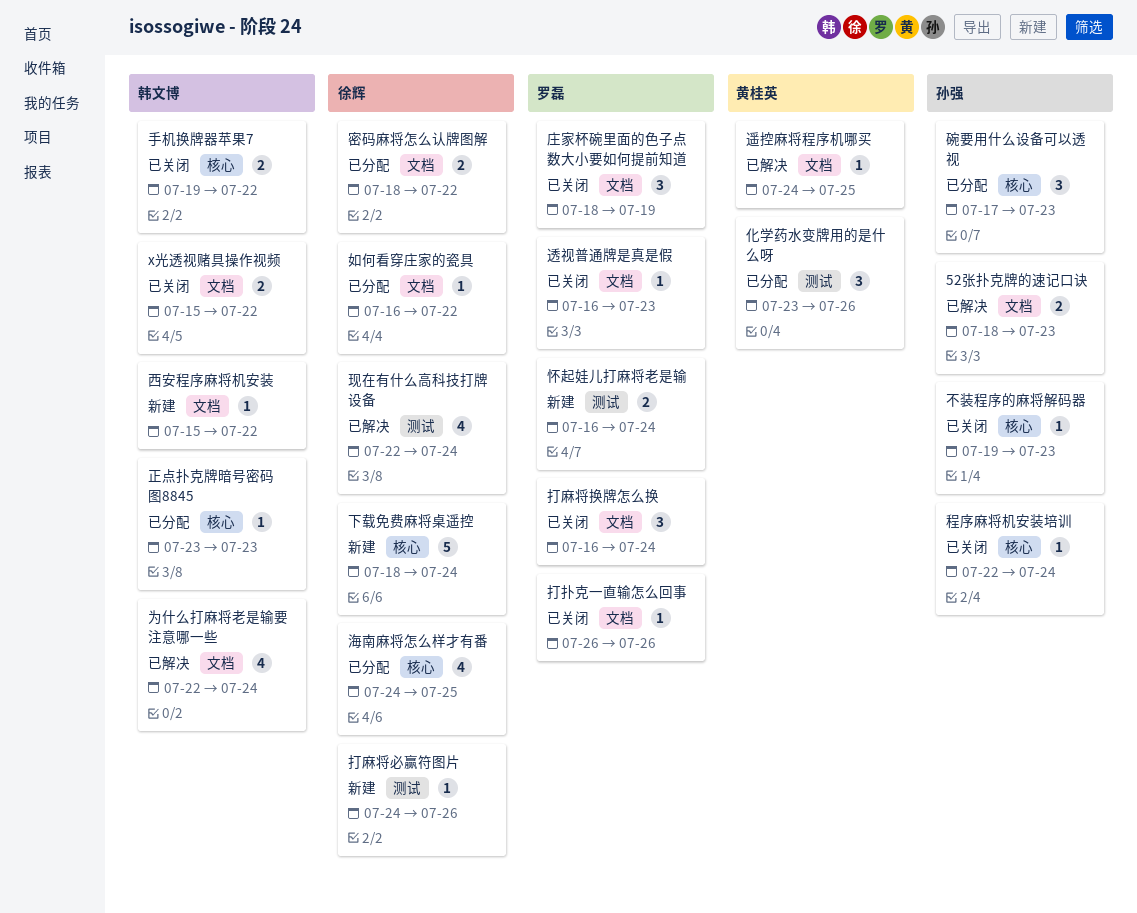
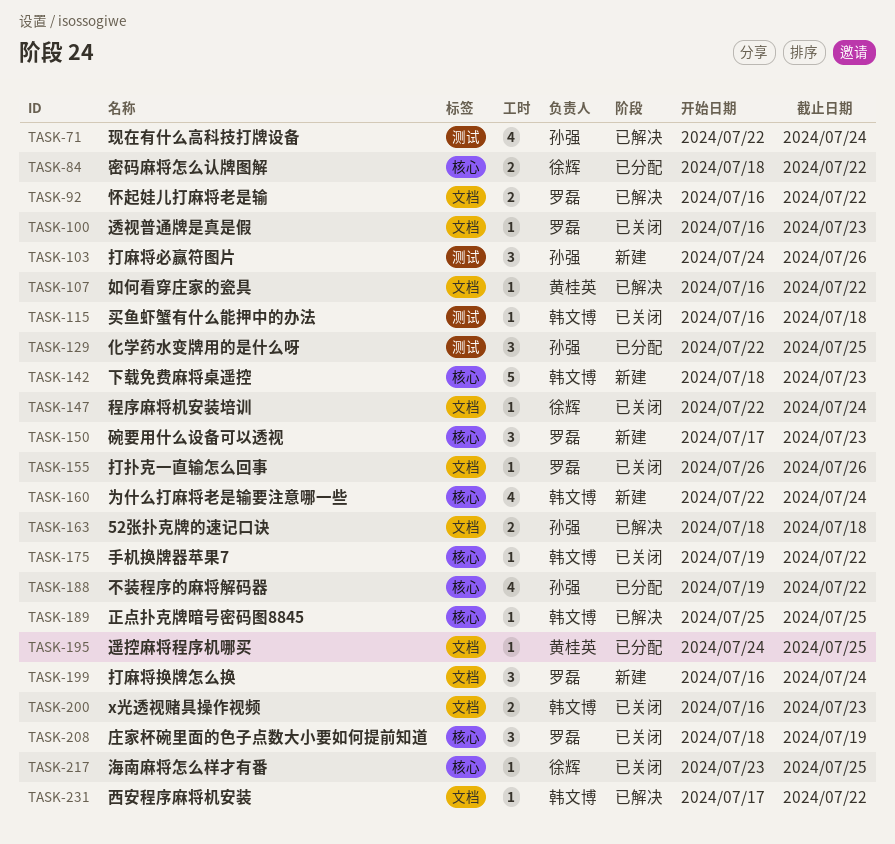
52张扑克牌的速记口诀, due: Jul 23 -> Jul 18
x光透视赌具操作视频, start: Jul 15 -> Jul 16
x光透视赌具操作视频, due: Jul 22 -> Jul 23
下载免费麻将桌遥控, owner: 徐辉 -> 韩文博
下载免费麻将桌遥控, due: Jul 24 -> Jul 23
不装程序的麻将解码器, status: 已关闭 -> 已分配
不装程序的麻将解码器, estimate: 1 -> 4
不装程序的麻将解码器, due: Jul 23 -> Jul 22
为什么打麻将老是输要注意哪一些, status: 已解决 -> 新建
为什么打麻将老是输要注意哪一些, label: 文档 -> 核心
买鱼虾蟹有什么能押中的办法: none -> present
化学药水变牌用的是什么呀, owner: 黄桂英 -> 孙强
化学药水变牌用的是什么呀, start: Jul 23 -> Jul 22
化学药水变牌用的是什么呀, due: Jul 26 -> Jul 25
如何看穿庄家的瓷具, status: 已分配 -> 已解决
如何看穿庄家的瓷具, owner: 徐辉 -> 黄桂英
密码麻将怎么认牌图解, label: 文档 -> 核心
庄家杯碗里面的色子点数大小要如何提前知道, label: 文档 -> 核心
怀起娃儿打麻将老是输, status: 新建 -> 已解决
怀起娃儿打麻将老是输, label: 测试 -> 文档
怀起娃儿打麻将老是输, due: Jul 24 -> Jul 22
手机换牌器苹果7, estimate: 2 -> 1
打麻将必赢符图片, owner: 徐辉 -> 孙强
打麻将必赢符图片, estimate: 1 -> 3
打麻将换牌怎么换, status: 已关闭 -> 新建
正点扑克牌暗号密码图8845, status: 已分配 -> 已解决
正点扑克牌暗号密码图8845, start: Jul 23 -> Jul 25
正点扑克牌暗号密码图8845, due: Jul 23 -> Jul 25
海南麻将怎么样才有番, status: 已分配 -> 已关闭
海南麻将怎么样才有番, estimate: 4 -> 1
海南麻将怎么样才有番, start: Jul 24 -> Jul 23
现在有什么高科技打牌设备, owner: 徐辉 -> 孙强
碗要用什么设备可以透视, status: 已分配 -> 新建
碗要用什么设备可以透视, owner: 孙强 -> 罗磊
程序麻将机安装培训, owner: 孙强 -> 徐辉
程序麻将机安装培训, label: 核心 -> 文档
西安程序麻将机安装, status: 新建 -> 已解决
西安程序麻将机安装, start: Jul 15 -> Jul 17
遥控麻将程序机哪买, status: 已解决 -> 已分配

